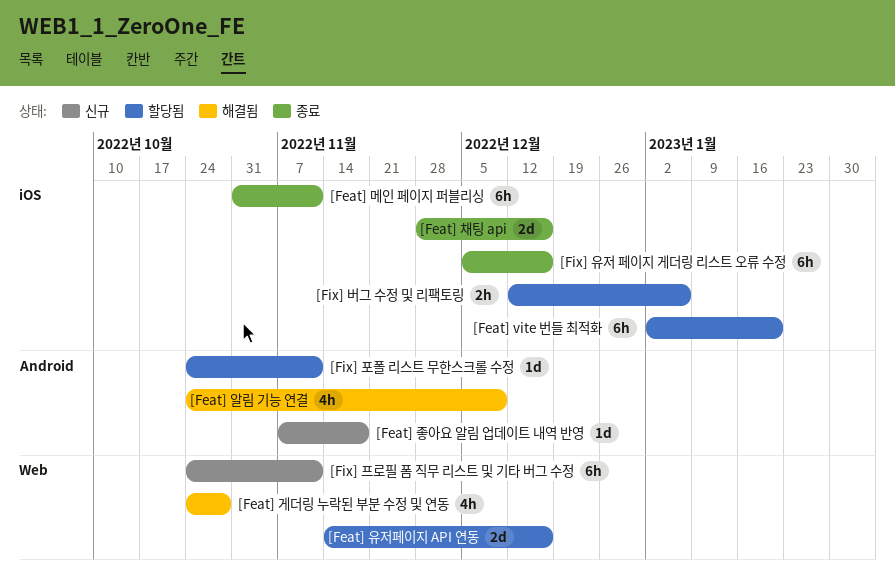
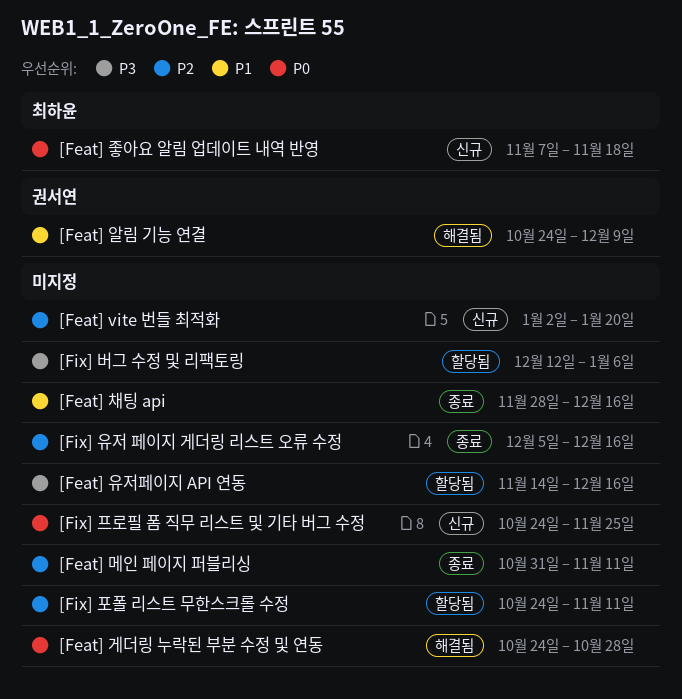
[Feat] vite 번들 최적화, status: 할당됨 -> 신규
[Fix] 프로필 폼 직무 리스트 및 기타 버그 수정, due: Nov 11 -> Nov 25

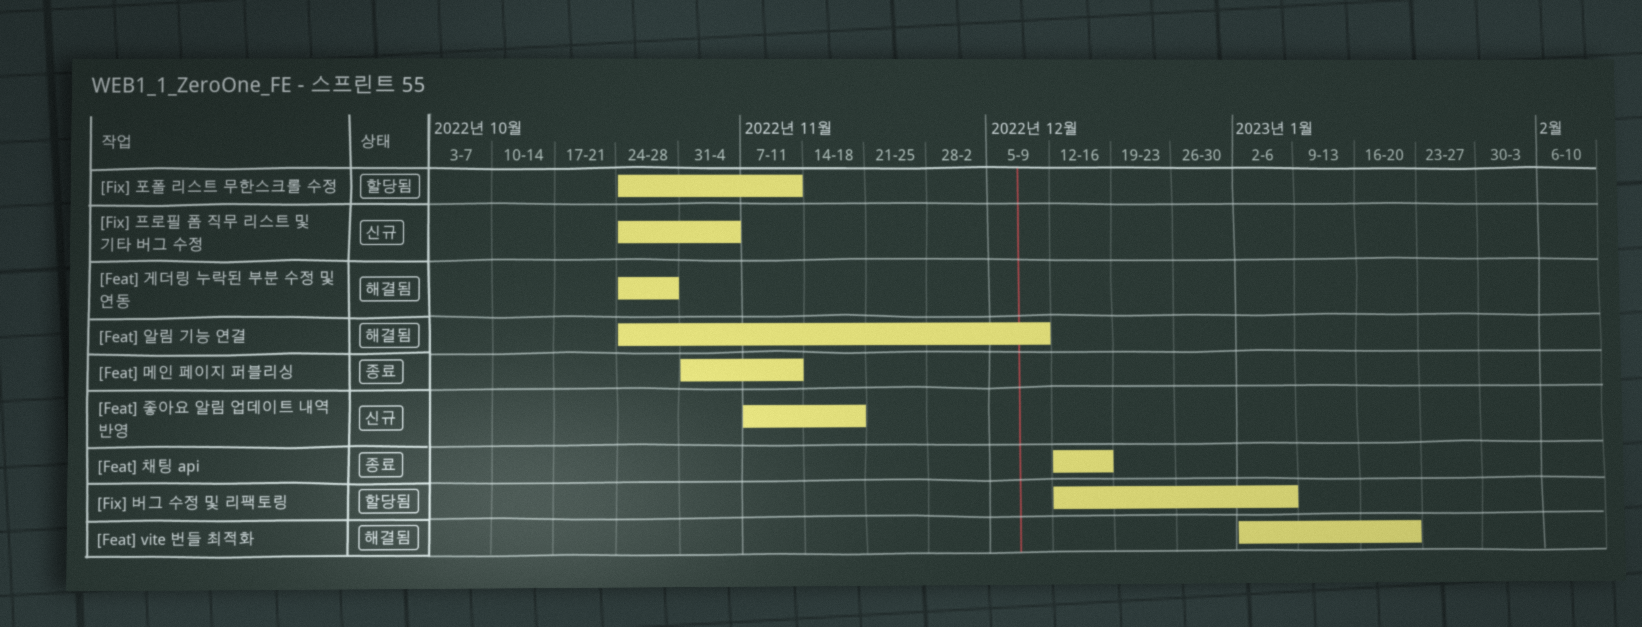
[Feat] vite 번들 최적화, status: 신규 -> 해결됨
[Feat] 유저페이지 API 연동: present -> none
[Feat] 채팅 api, start: Nov 28 -> Dec 12
[Fix] 유저 페이지 게더링 리스트 오류 수정: present -> none
[Fix] 프로필 폼 직무 리스트 및 기타 버그 수정, due: Nov 25 -> Nov 4

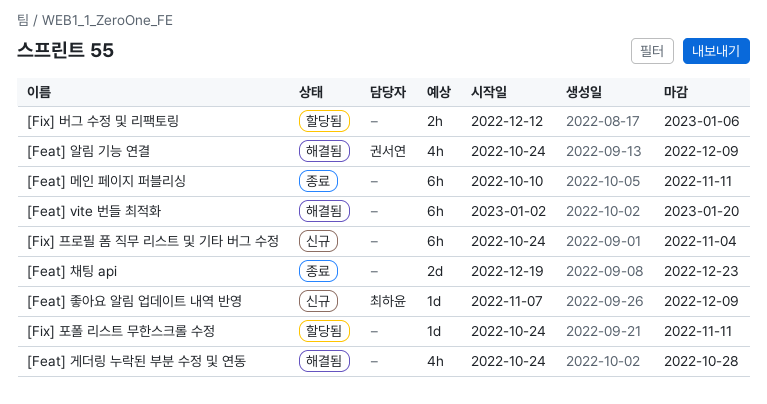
[Feat] 메인 페이지 퍼블리싱, start: Oct 31 -> Oct 10
[Feat] 좋아요 알림 업데이트 내역 반영, due: Nov 18 -> Dec 9
[Feat] 채팅 api, start: Dec 12 -> Dec 19
[Feat] 채팅 api, due: Dec 16 -> Dec 23

